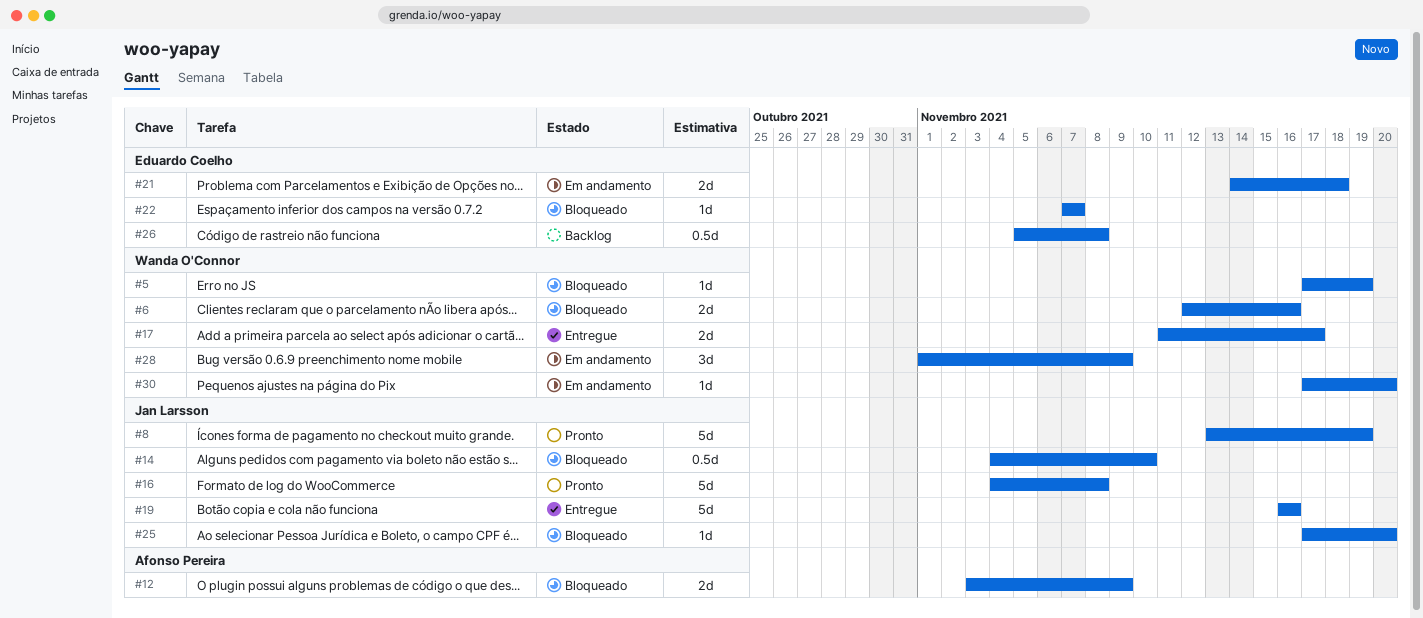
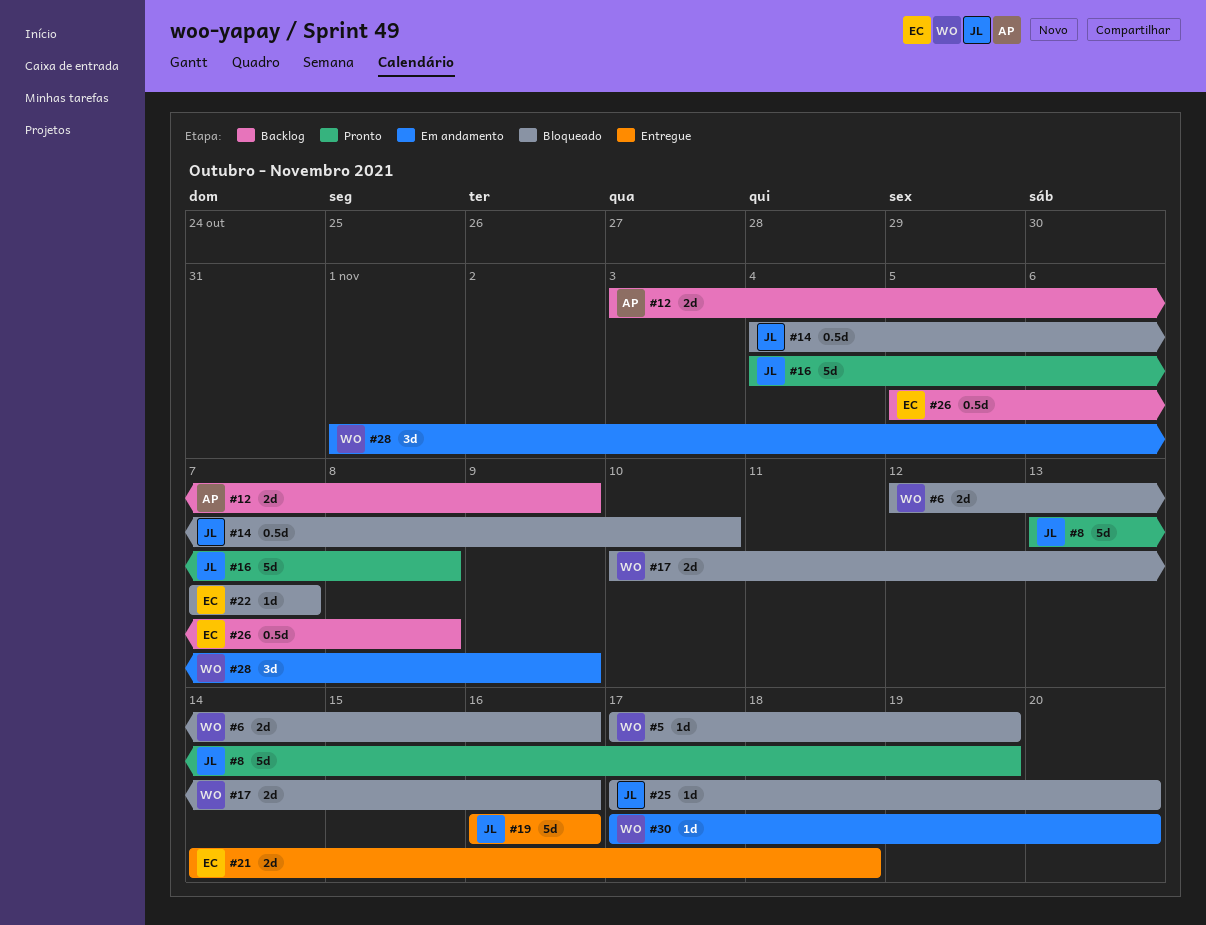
#12, status: Bloqueado -> Backlog
#17, status: Entregue -> Bloqueado
#17, start: Nov 11 -> Nov 10
#17, due: Nov 17 -> Nov 16
#21, status: Em andamento -> Entregue

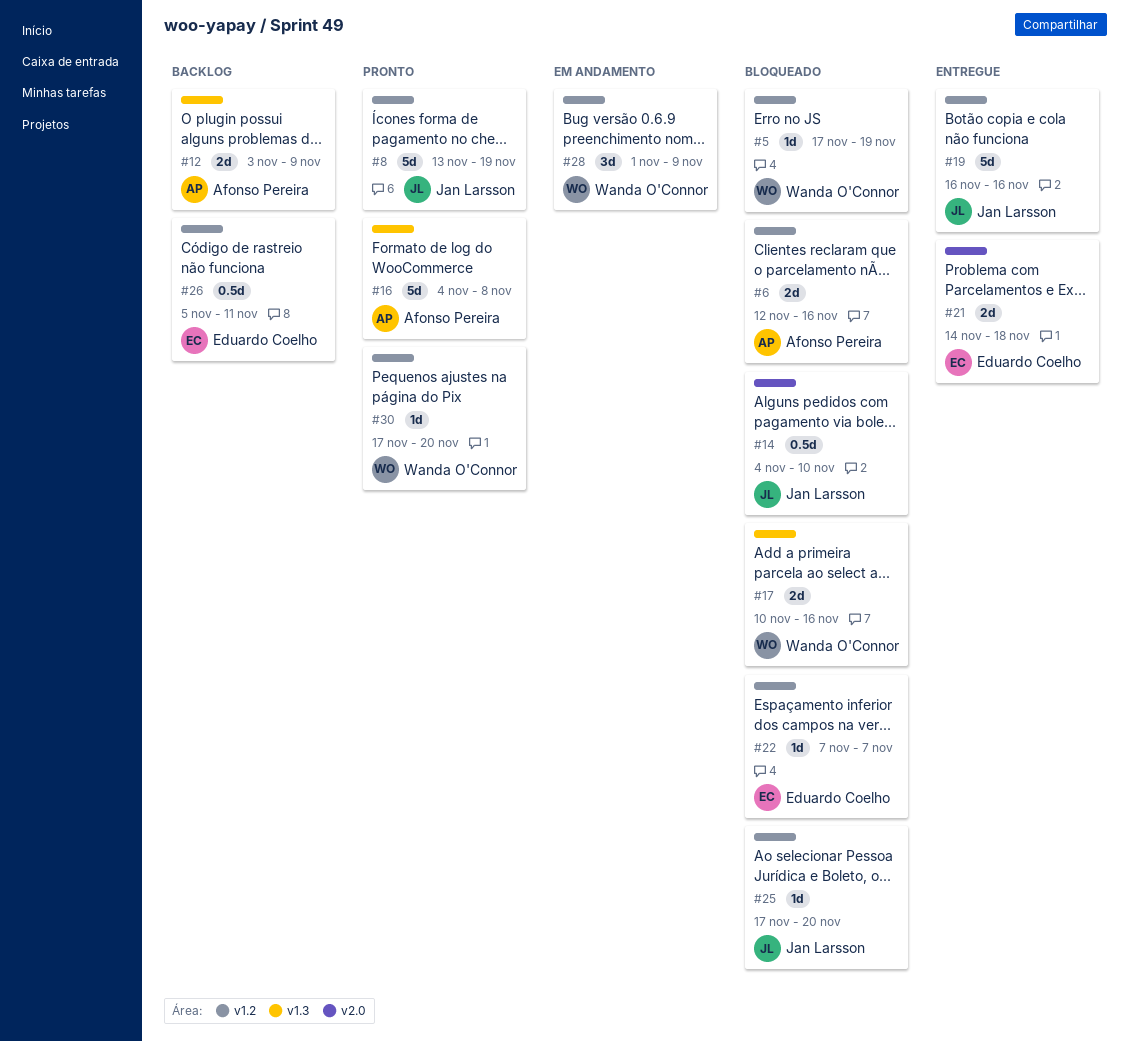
#6, owner: Wanda O'Connor -> Afonso Pereira
#16, owner: Jan Larsson -> Afonso Pereira
#26, due: Nov 8 -> Nov 11
#30, status: Em andamento -> Pronto

